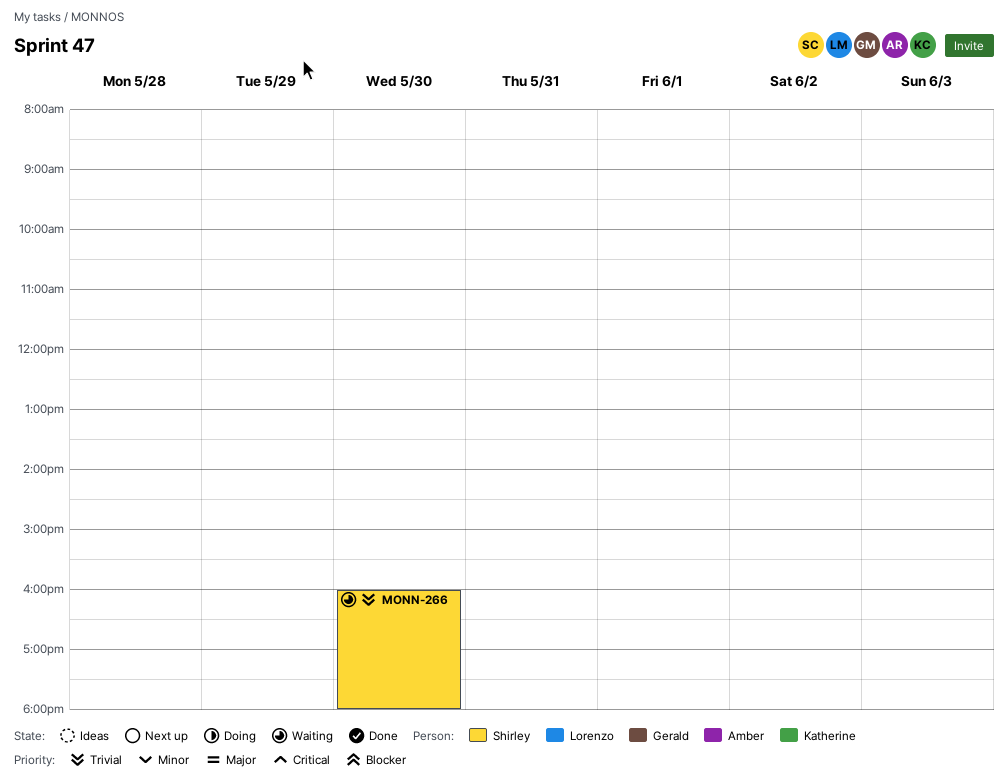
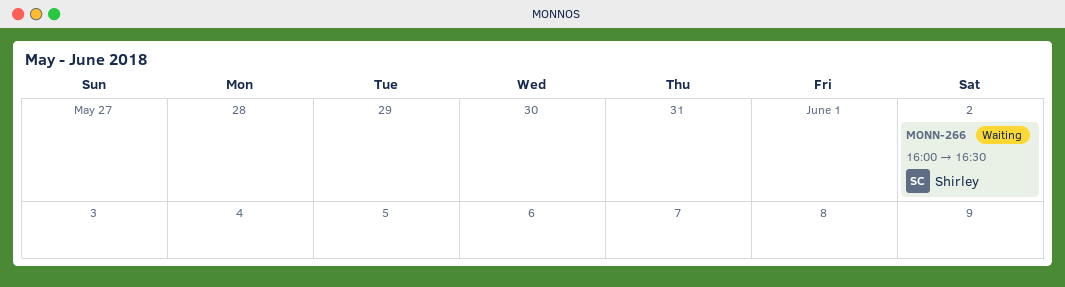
MONN-266, day: May 30 -> Jun 2
MONN-266, ends: 18:00 -> 16:30

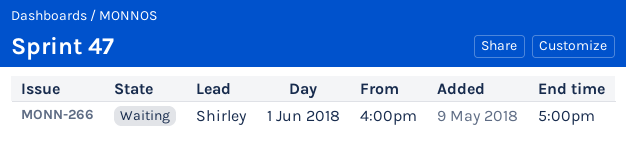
MONN-266, day: Jun 2 -> Jun 1
MONN-266, ends: 16:30 -> 17:00

